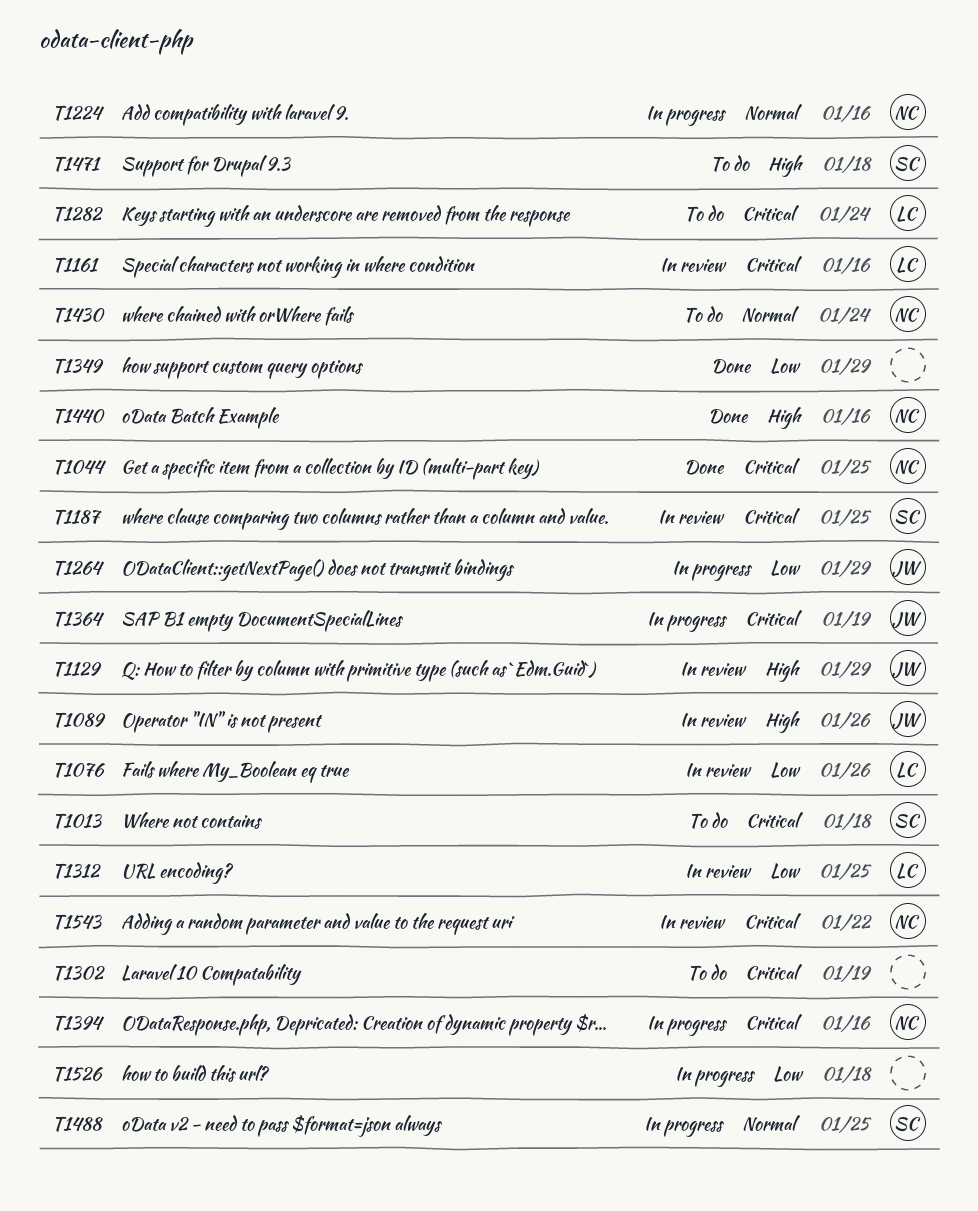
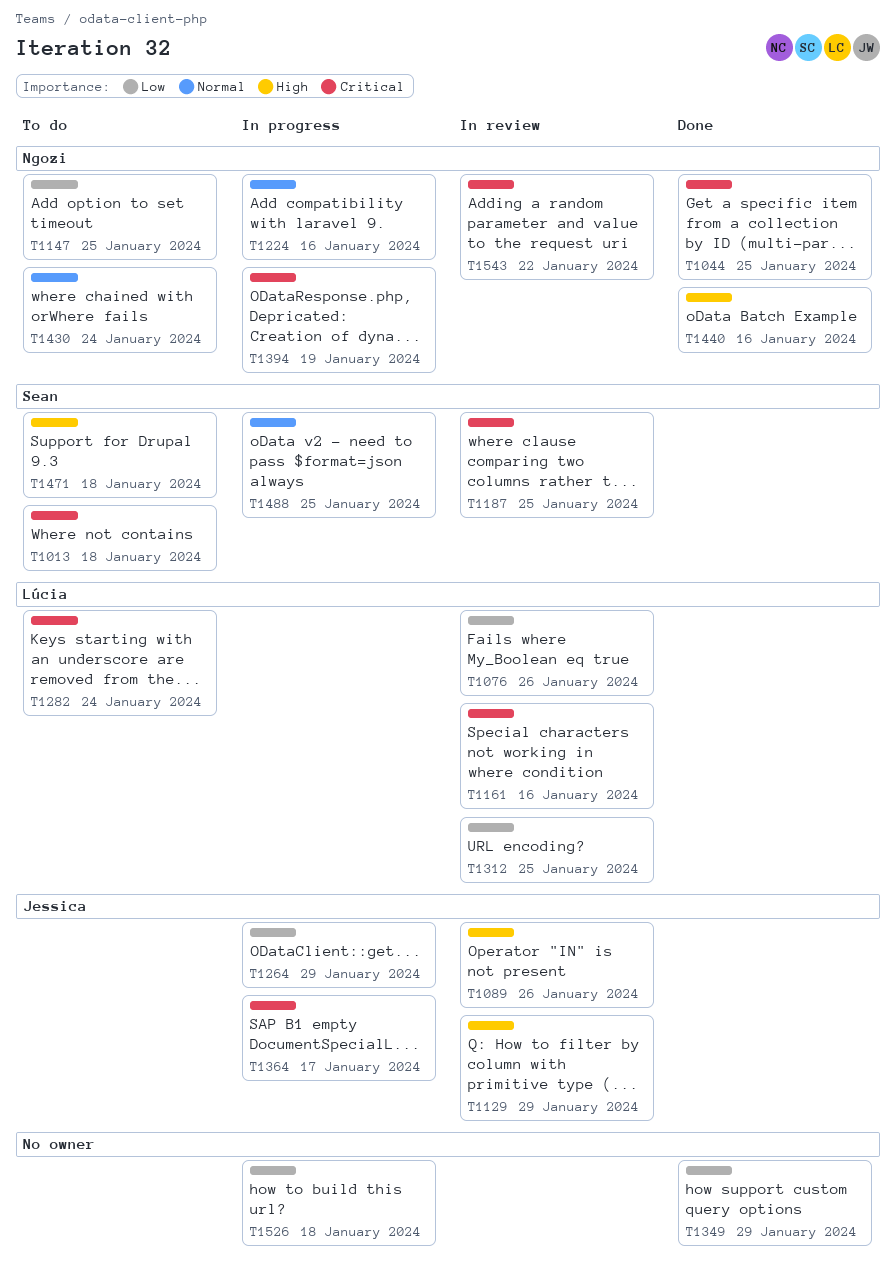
T1147: none -> present
T1302: present -> none
T1364, due: Jan 19 -> Jan 17
T1394, due: Jan 16 -> Jan 19

